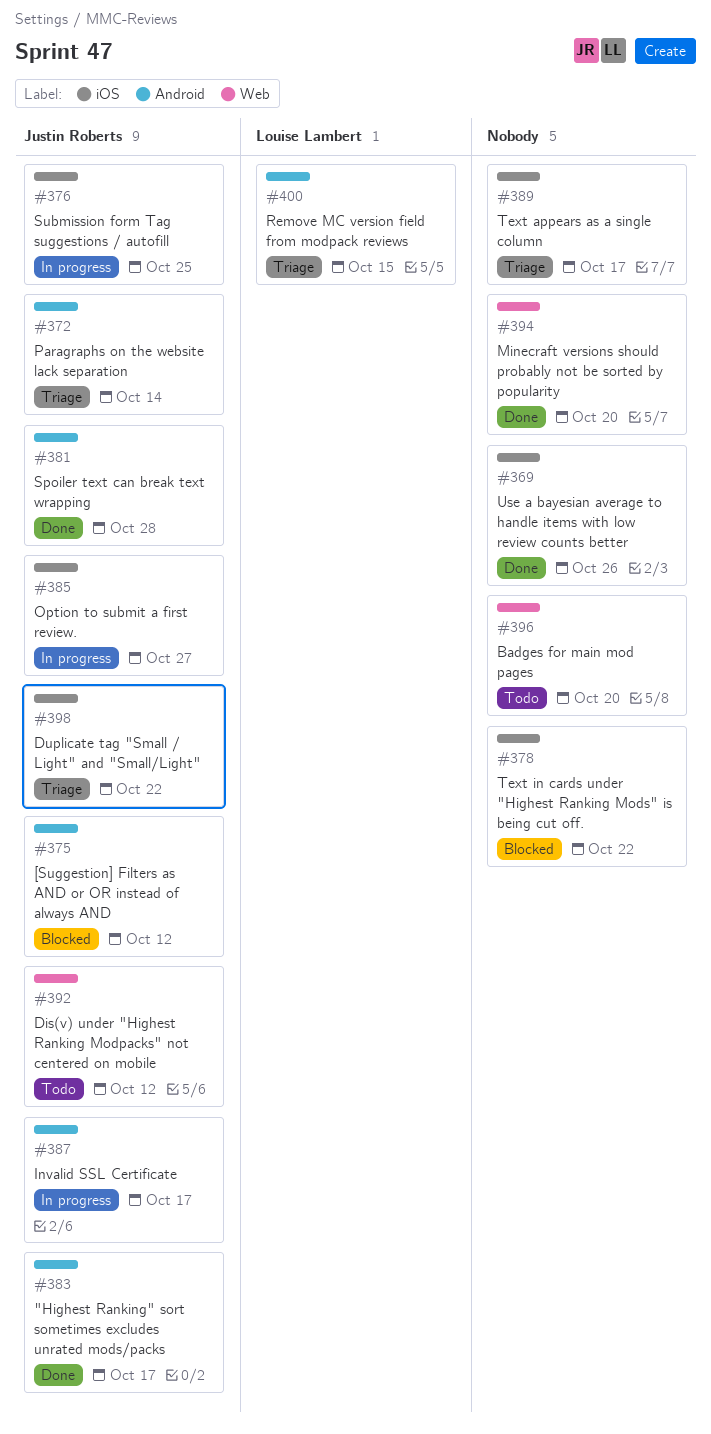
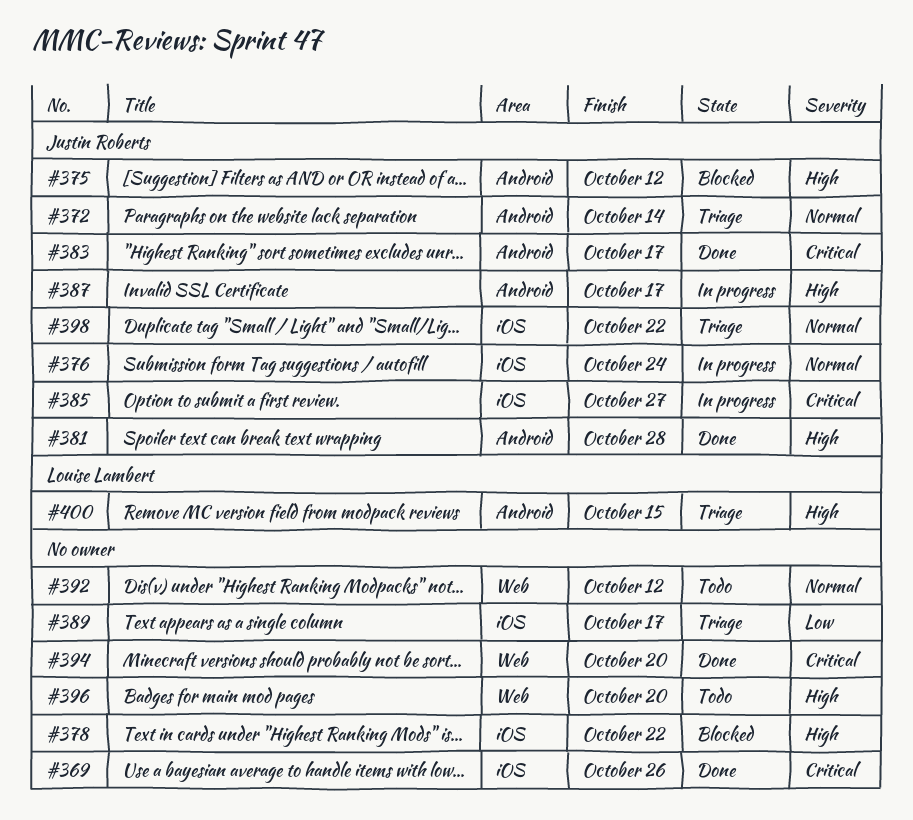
#376, due: Oct 25 -> Oct 24
#392, owner: Justin Roberts -> none

